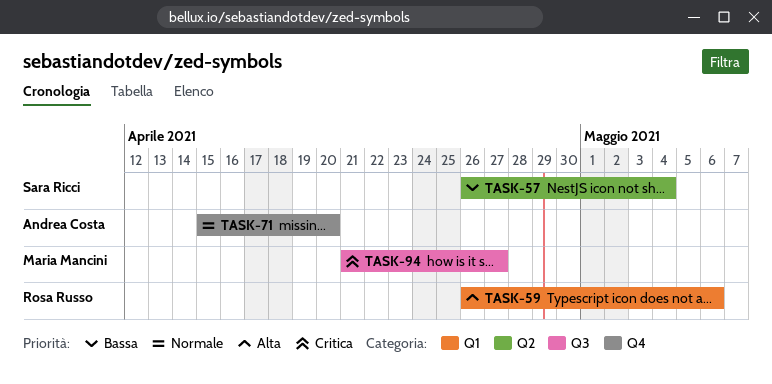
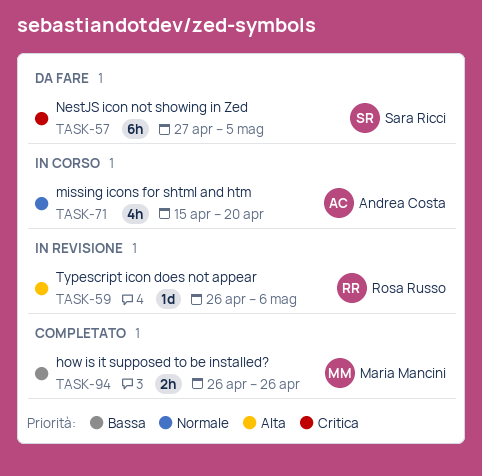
TASK-57, priority: Bassa -> Critica
TASK-57, start: Apr 26 -> Apr 27
TASK-57, due: May 4 -> May 5
TASK-94, priority: Critica -> Bassa
TASK-94, start: Apr 21 -> Apr 26
TASK-94, due: Apr 27 -> Apr 26

